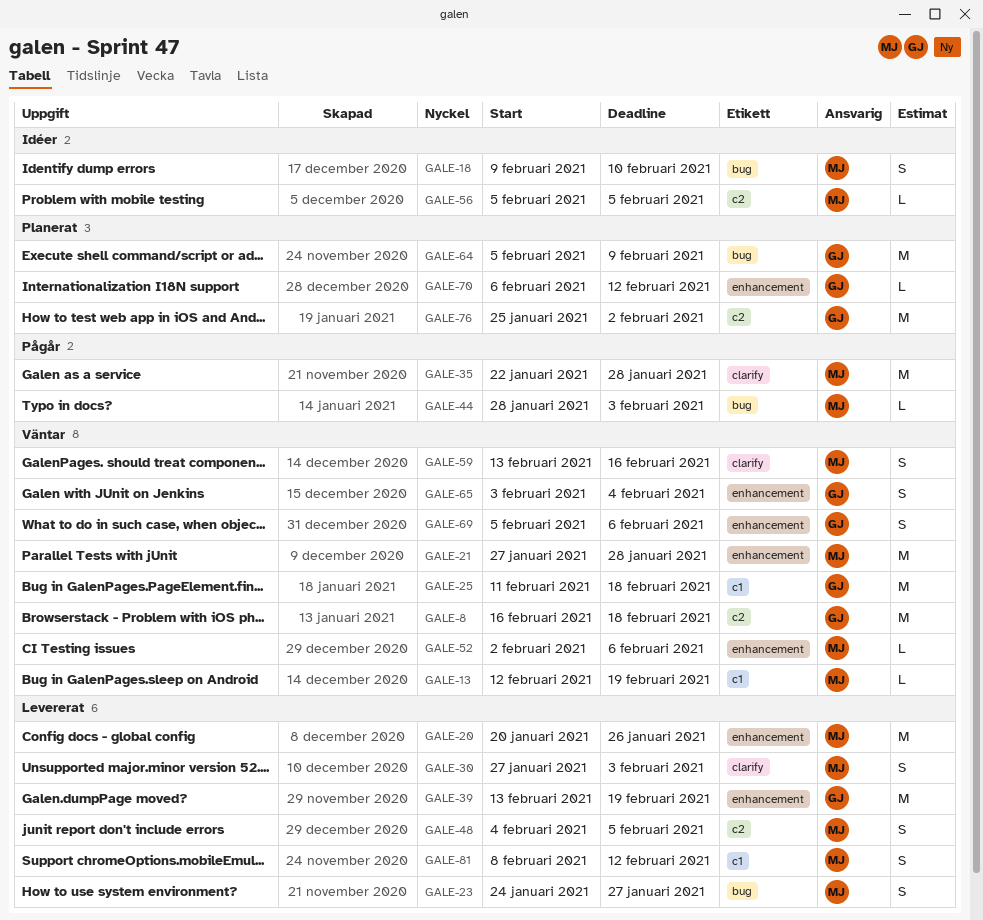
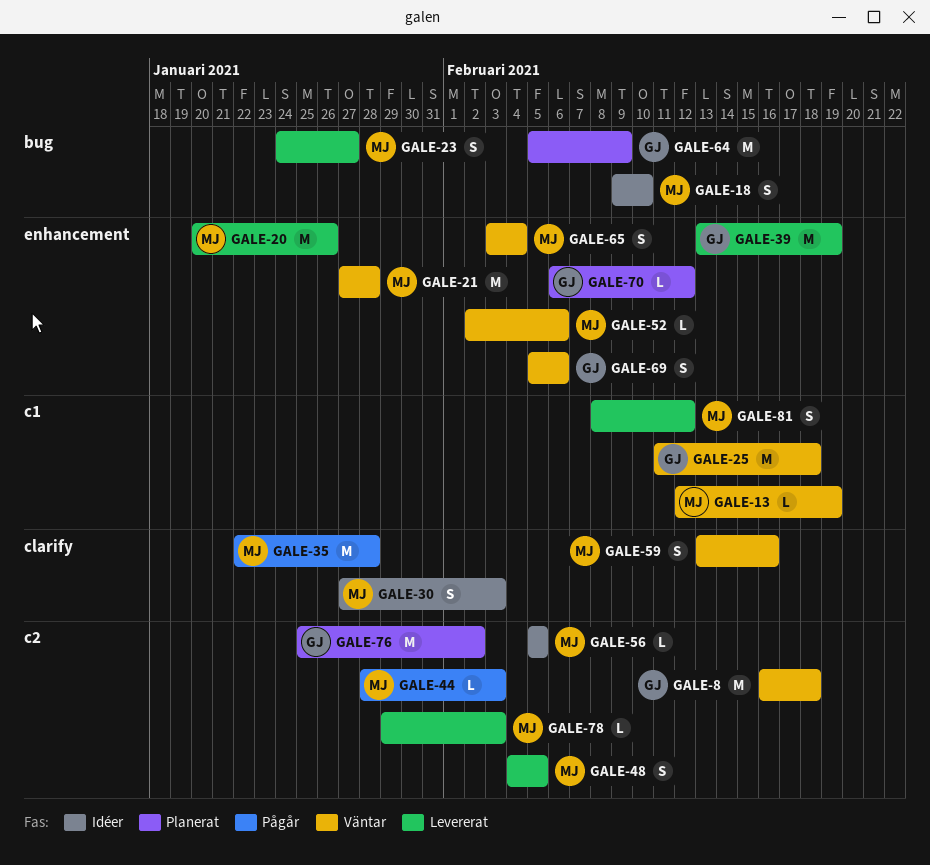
GALE-30, status: Levererat -> Idéer
GALE-44, label: bug -> c2
GALE-65, owner: GJ -> MJ
GALE-78: none -> present

